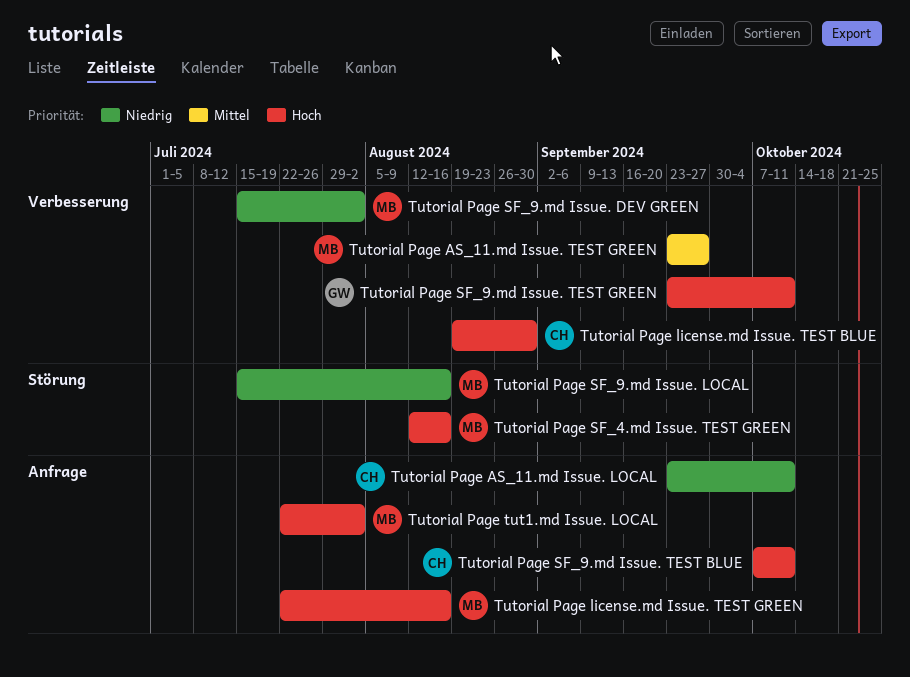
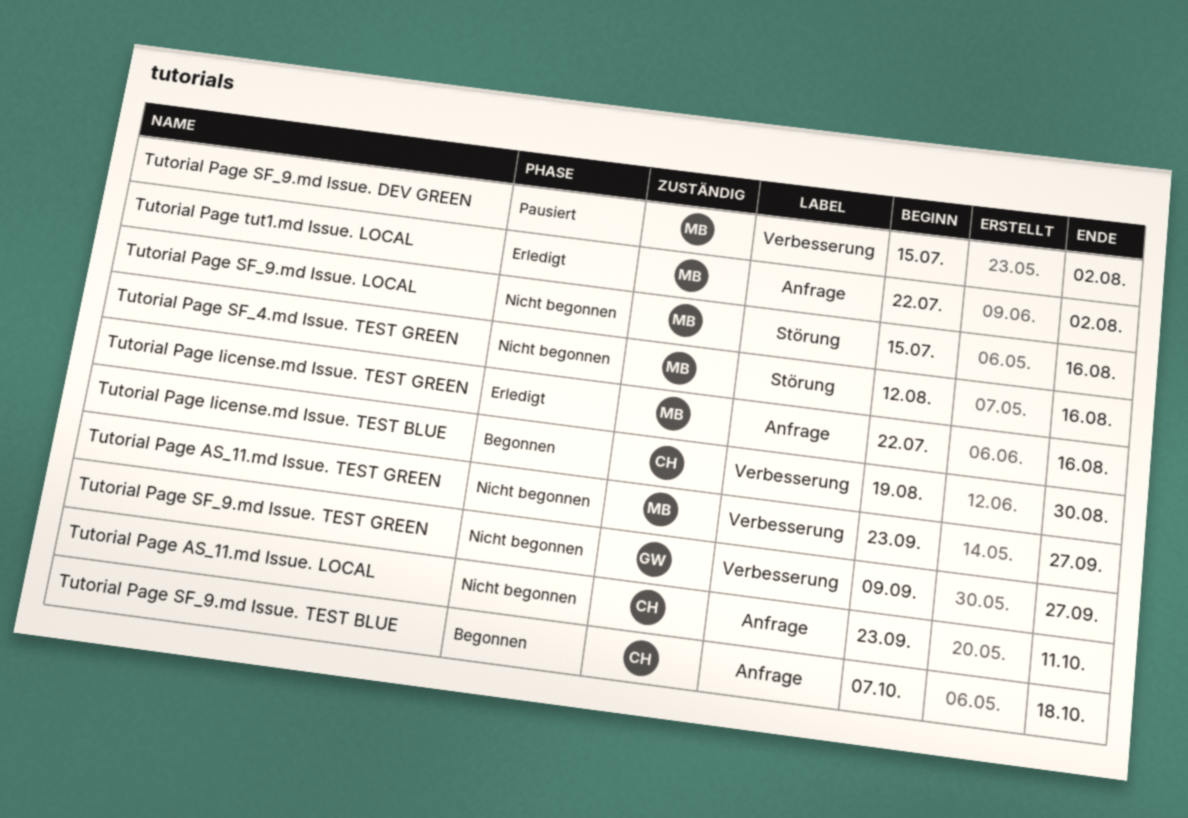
Tutorial Page SF_9.md Issue. TEST BLUE, due: Oct 11 -> Oct 18
Tutorial Page SF_9.md Issue. TEST GREEN, start: Sep 23 -> Sep 9
Tutorial Page SF_9.md Issue. TEST GREEN, due: Oct 11 -> Sep 27

